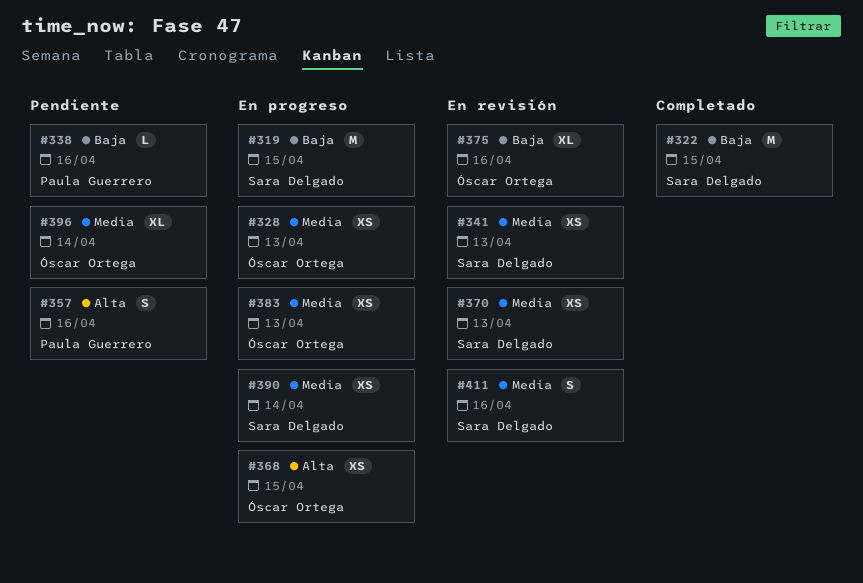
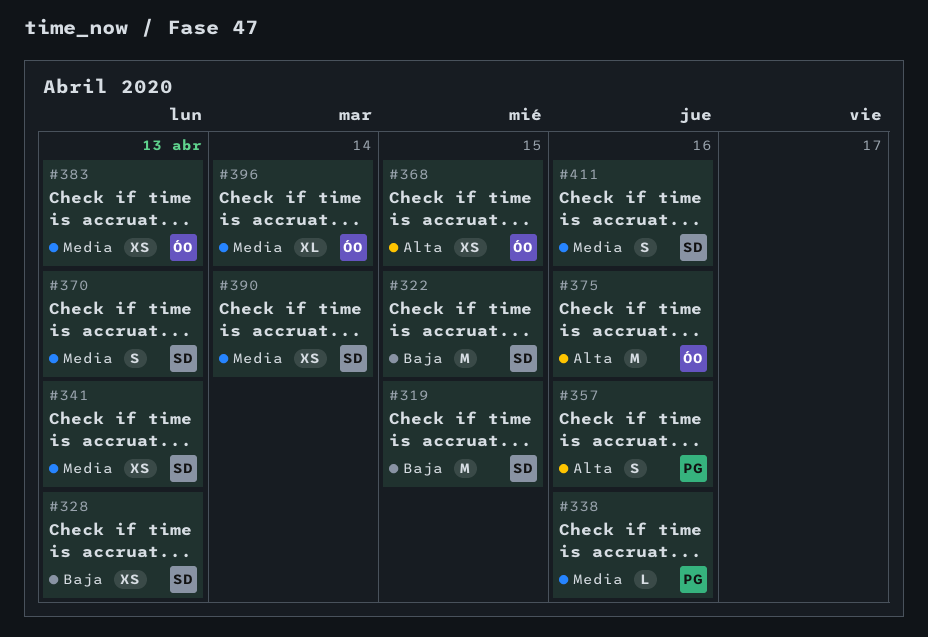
#328, owner: Óscar Ortega -> Sara Delgado
#328, priority: Media -> Baja
#338, priority: Baja -> Media
#370, estimate: XS -> S
#375, priority: Baja -> Alta
#375, estimate: XL -> M

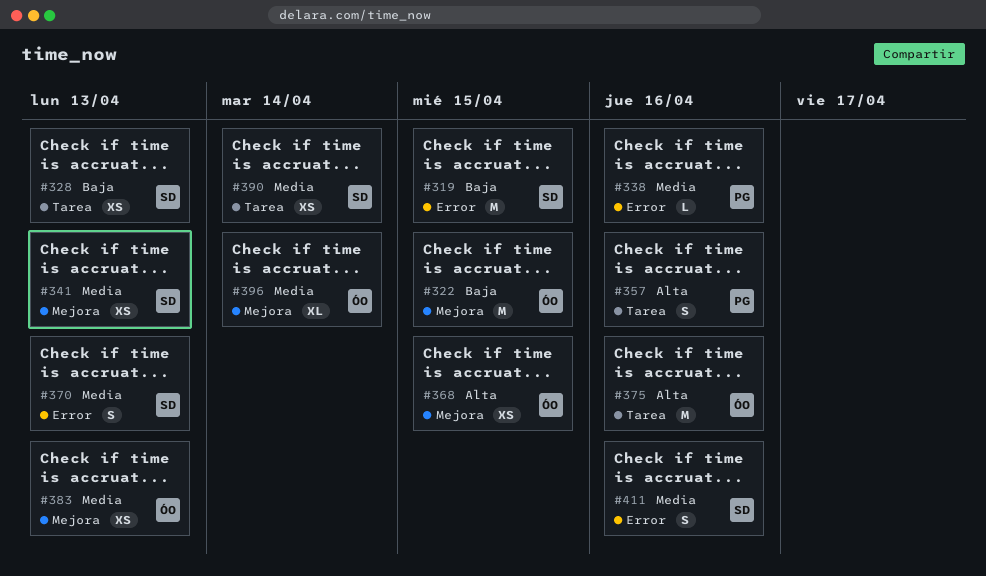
#322, owner: SD -> ÓO

